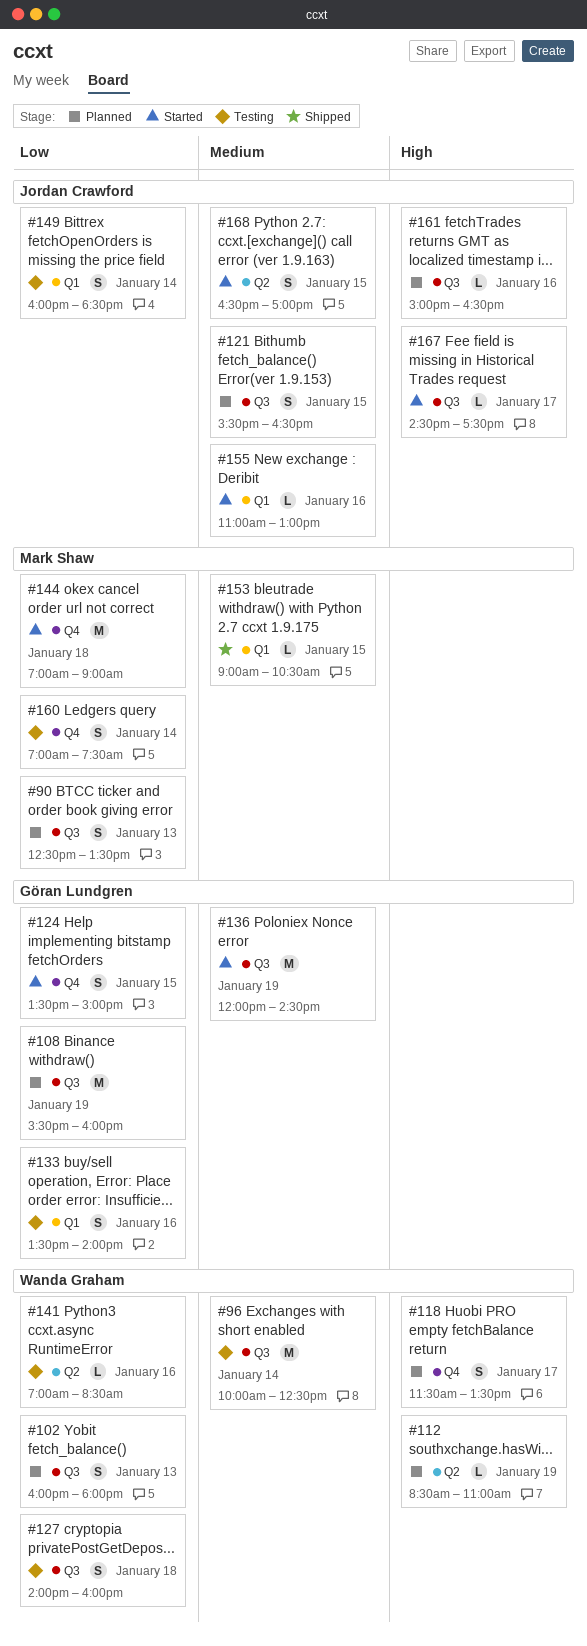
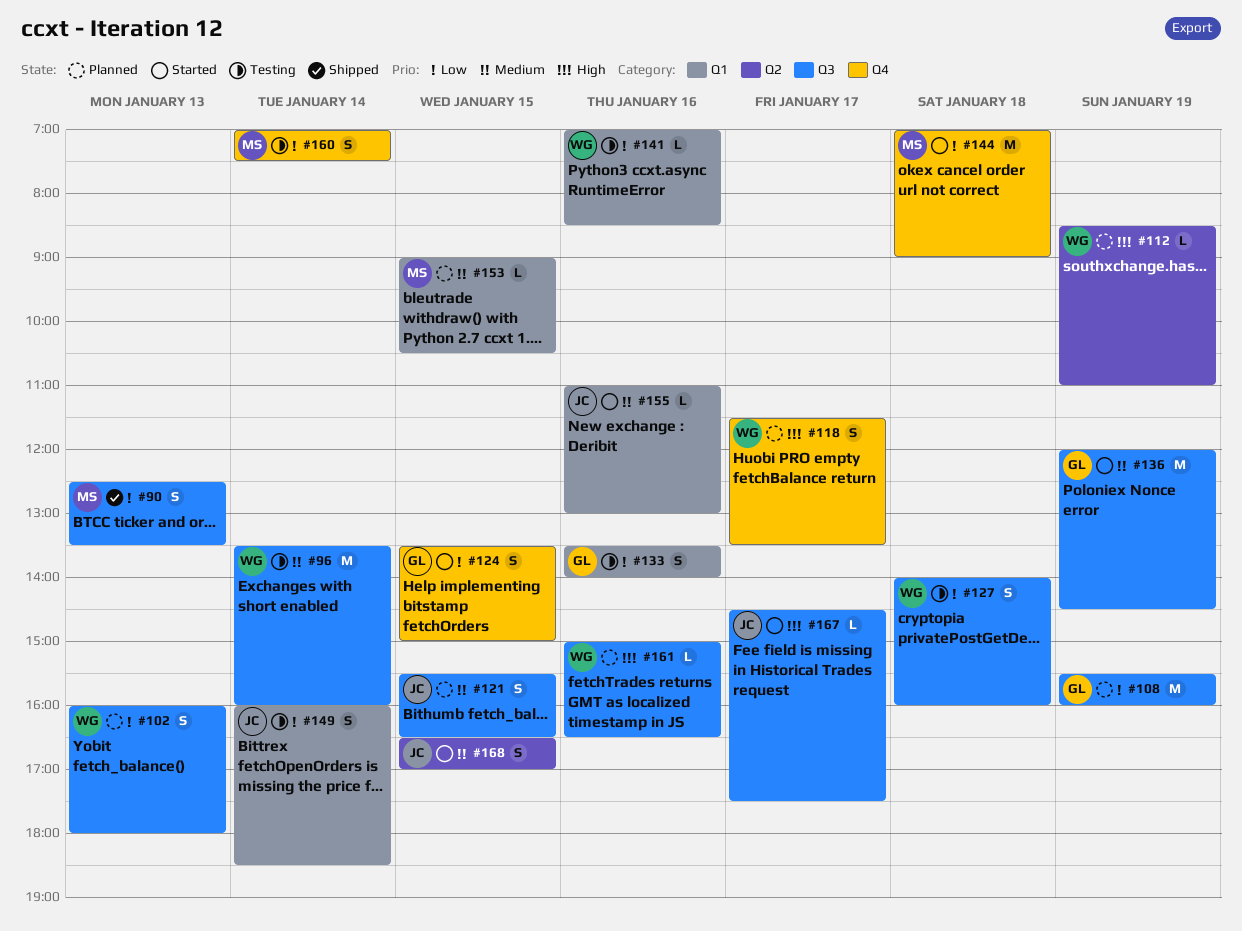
#90, status: Planned -> Shipped
#96, begins: 10:00 -> 13:30
#96, ends: 12:30 -> 16:00
#141, label: Q2 -> Q1
#153, status: Shipped -> Planned
#161, owner: Jordan Crawford -> Wanda Graham

